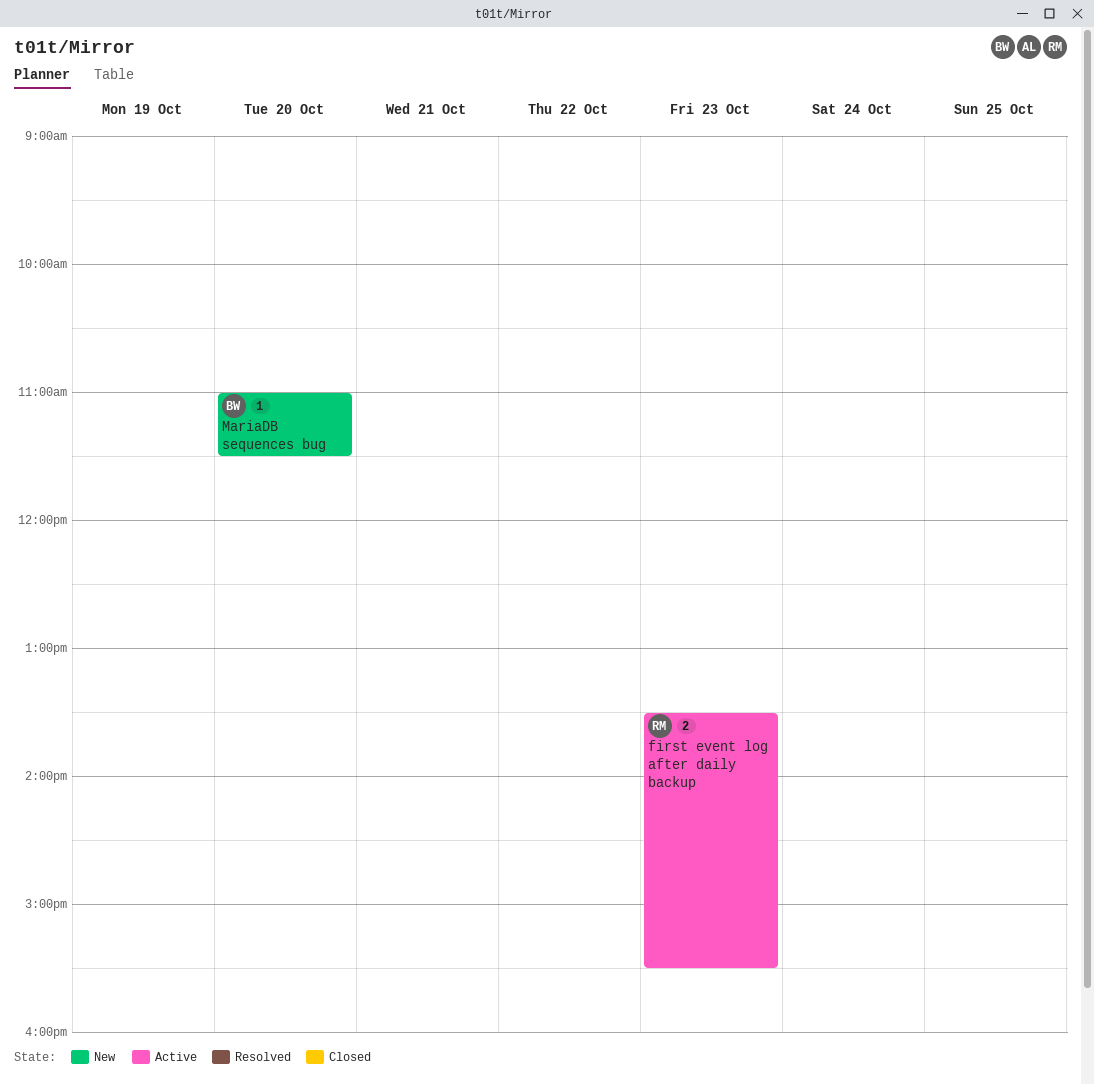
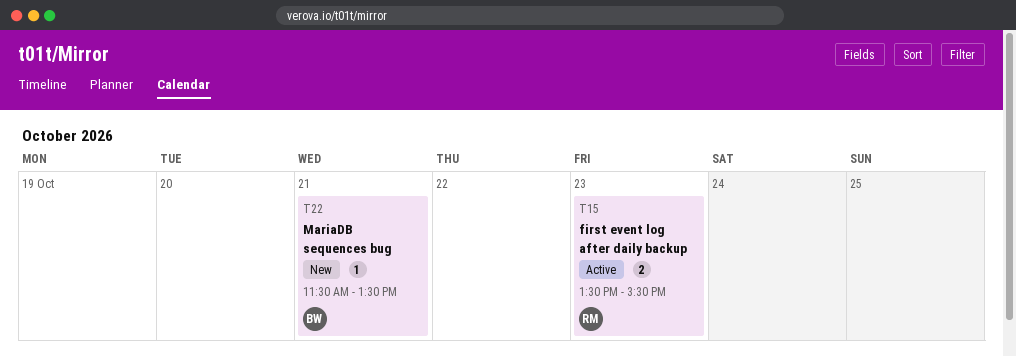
MariaDB sequences bug, day: Oct 20 -> Oct 21
MariaDB sequences bug, begins: 11:00 -> 11:30
MariaDB sequences bug, ends: 11:30 -> 13:30

